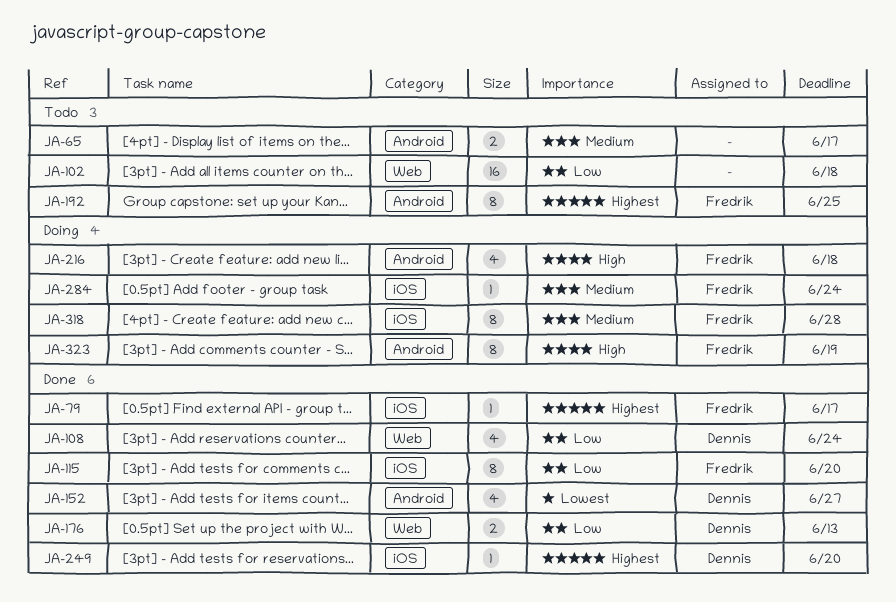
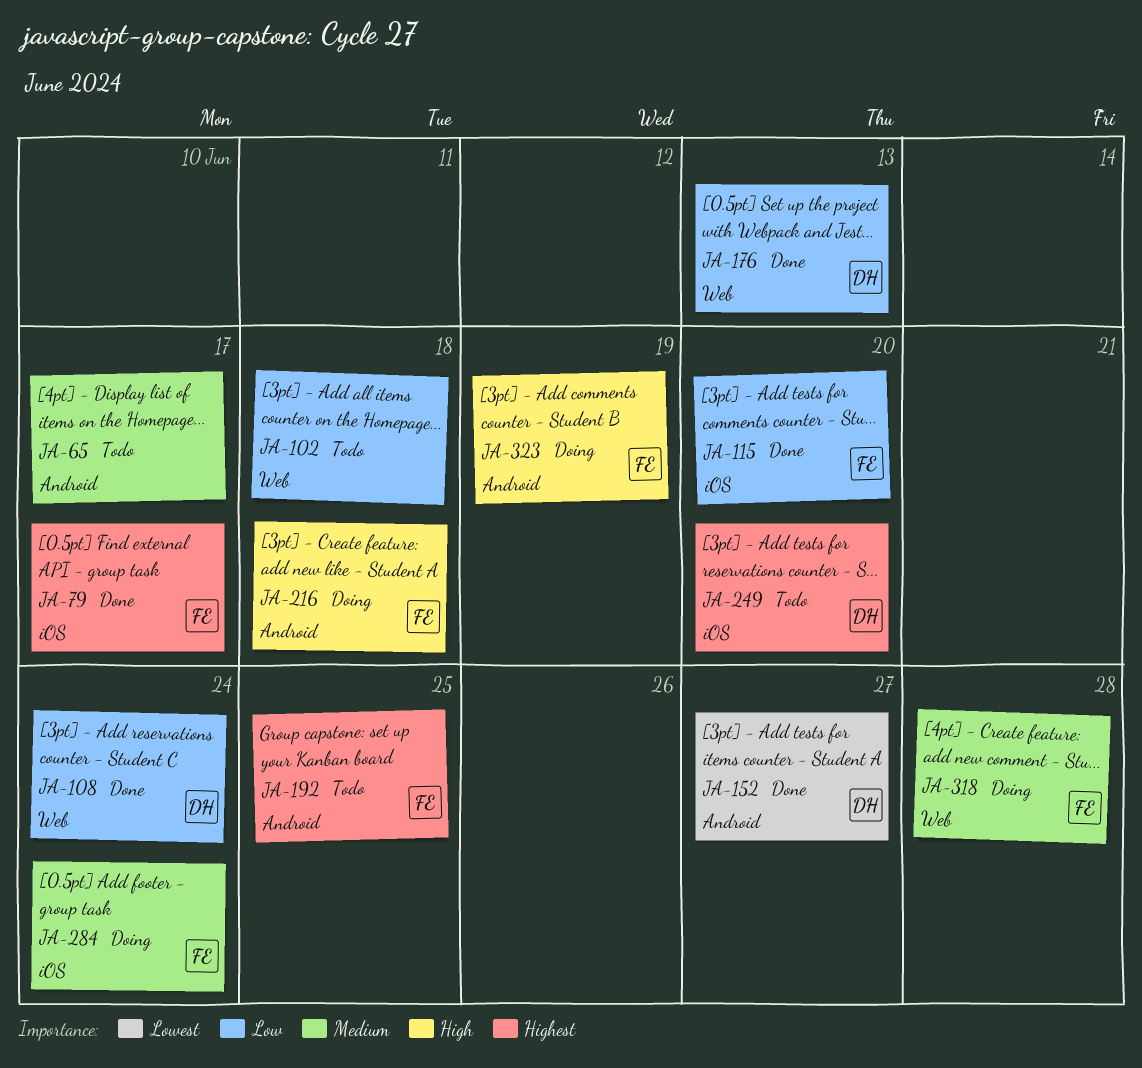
JA-249, status: Done -> Todo
JA-318, label: iOS -> Web

